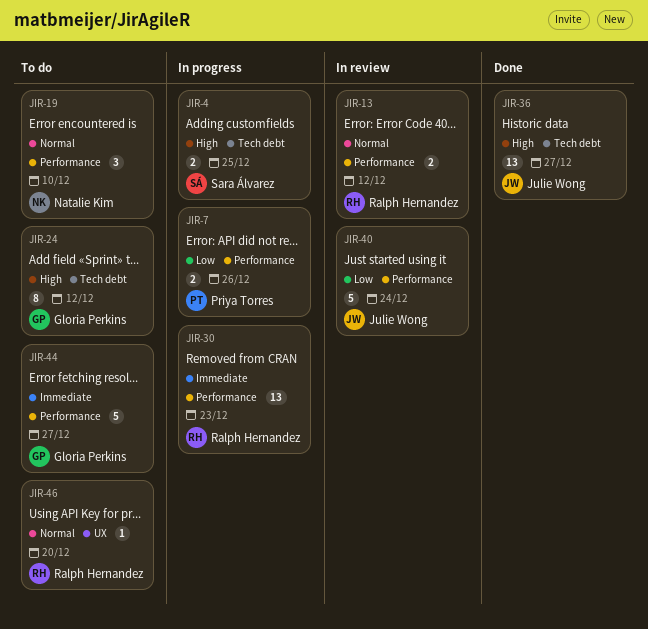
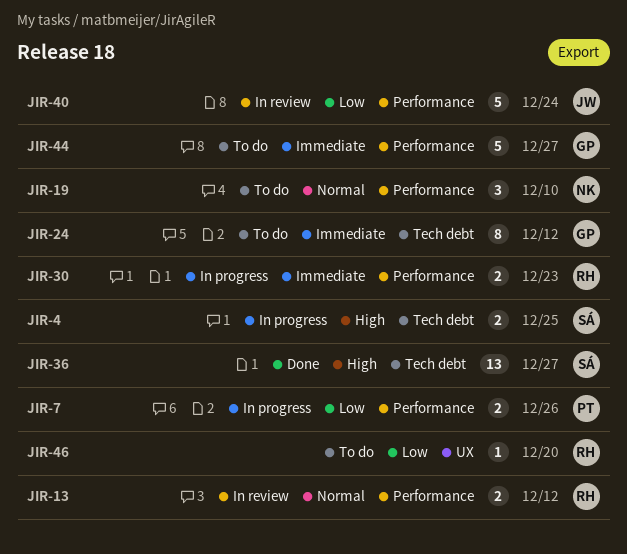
JIR-24, priority: High -> Immediate
JIR-30, estimate: 13 -> 2
JIR-36, owner: Julie Wong -> Sara Álvarez
JIR-46, priority: Normal -> Low

